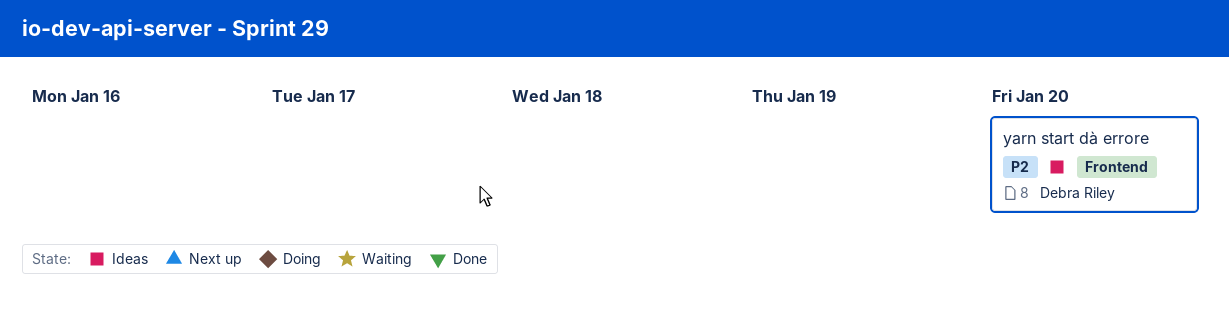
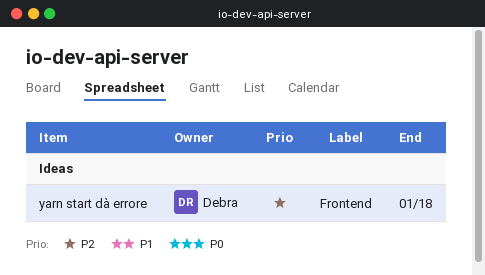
yarn start dà errore, due: Jan 20 -> Jan 18

